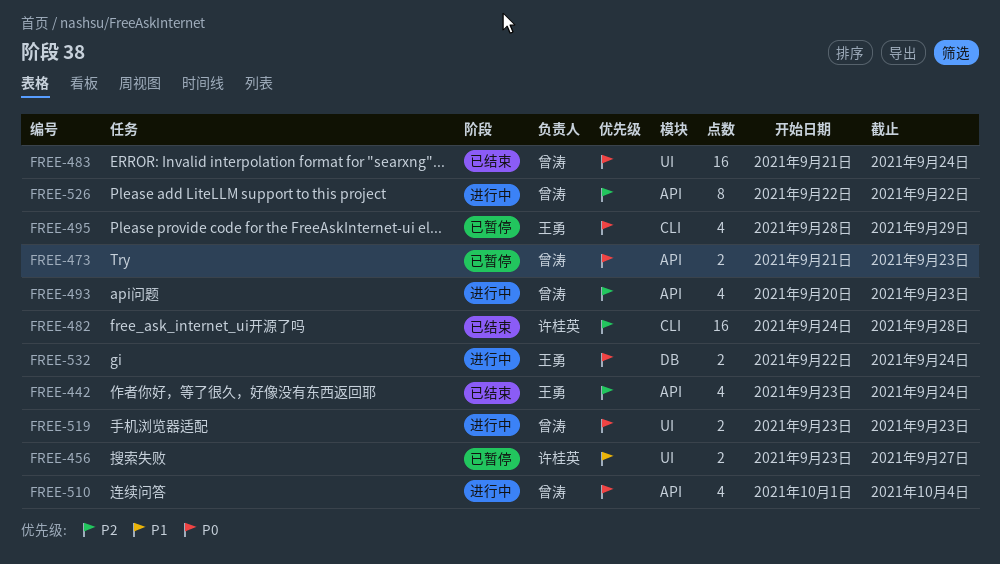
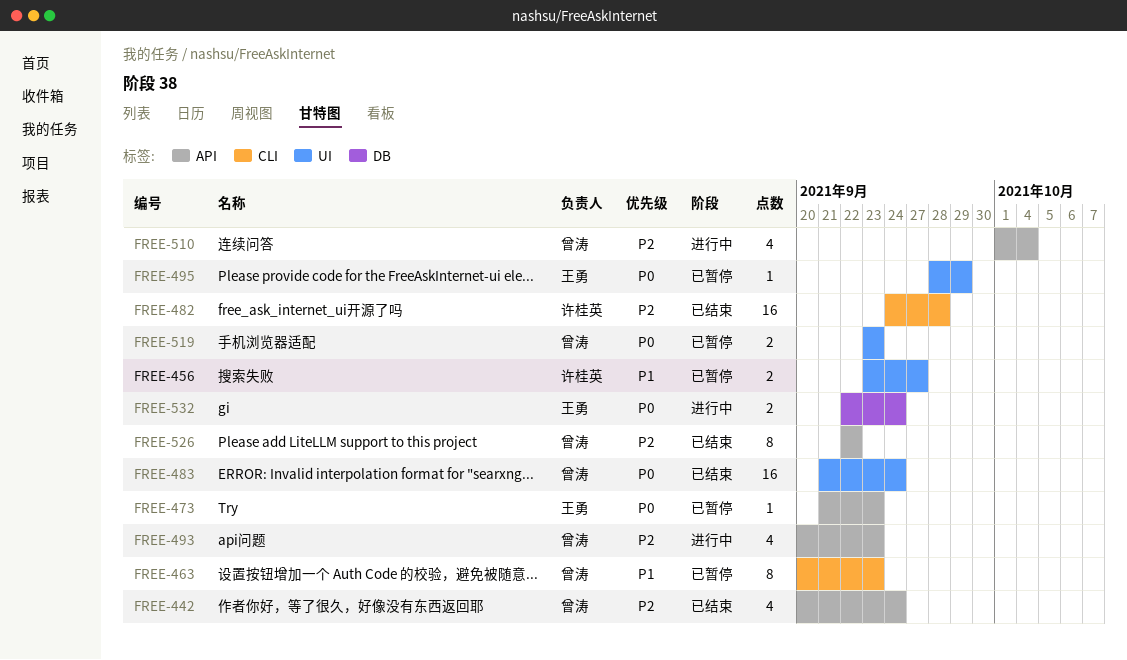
FREE-442, owner: 王勇 -> 曾涛
FREE-442, start: Sep 23 -> Sep 20
FREE-463: none -> present
FREE-473, owner: 曾涛 -> 王勇
FREE-473, estimate: 2 -> 1
FREE-495, label: CLI -> UI
FREE-495, estimate: 4 -> 1
FREE-510, priority: P0 -> P2
FREE-519, status: 进行中 -> 已暂停
FREE-526, status: 进行中 -> 已结束

